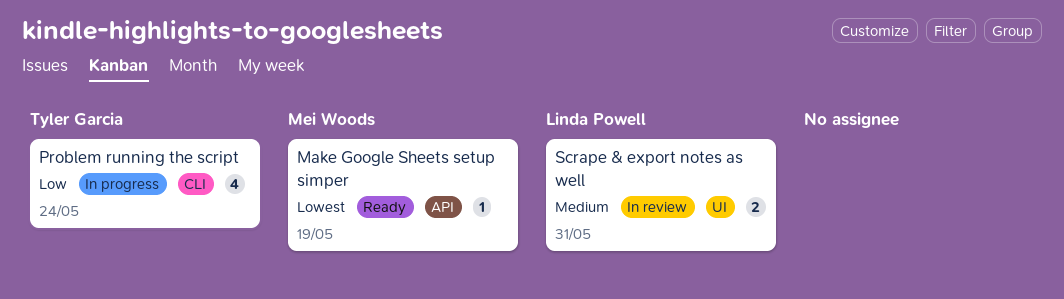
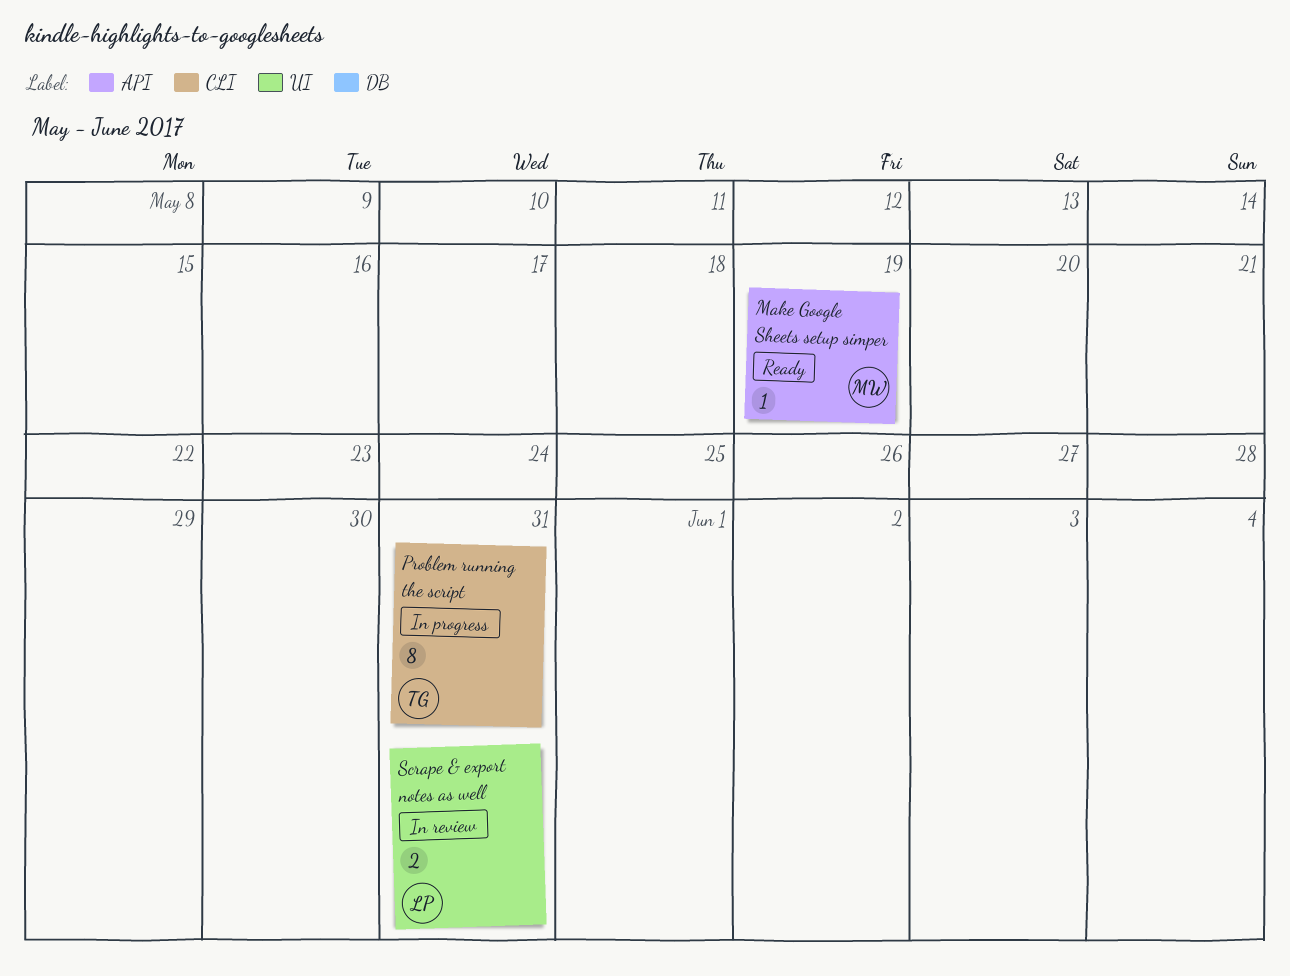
Problem running the script, estimate: 4 -> 8
Problem running the script, due: May 24 -> May 31

